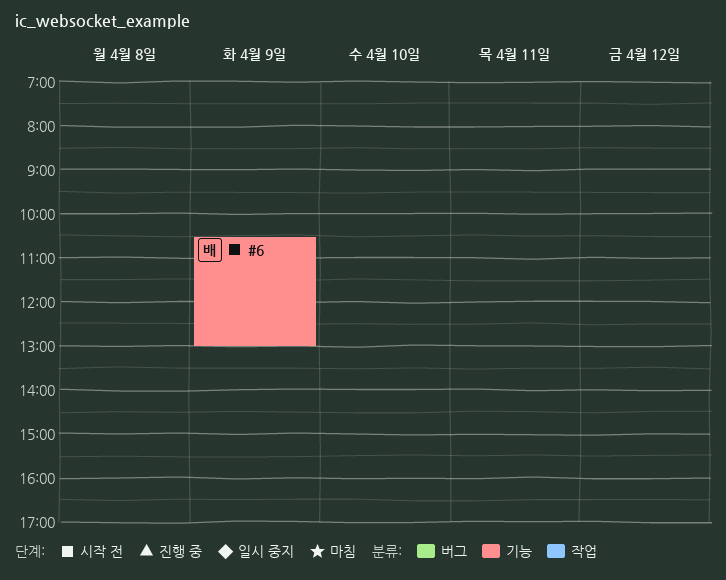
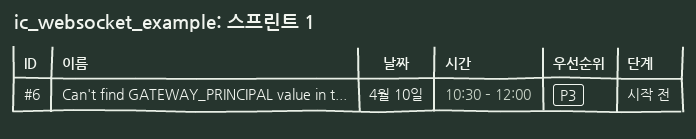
#6, day: Apr 9 -> Apr 10
#6, ends: 13:00 -> 12:00

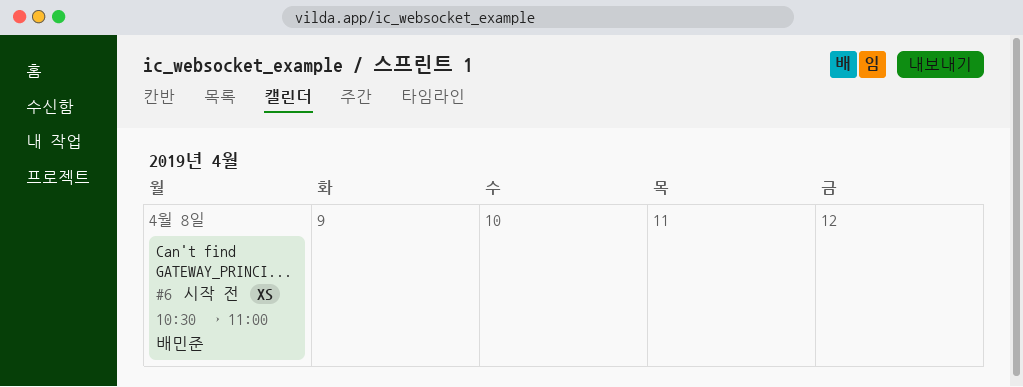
#6, day: Apr 10 -> Apr 8
#6, ends: 12:00 -> 11:00

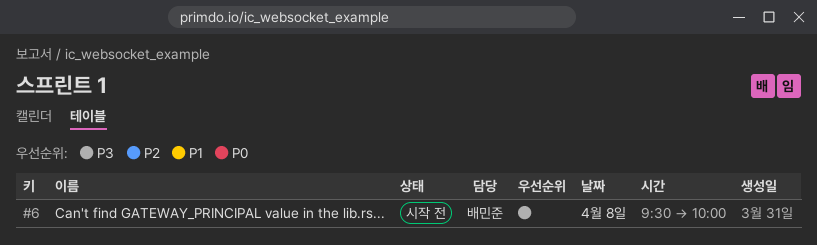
#6, begins: 10:30 -> 09:30
#6, ends: 11:00 -> 10:00

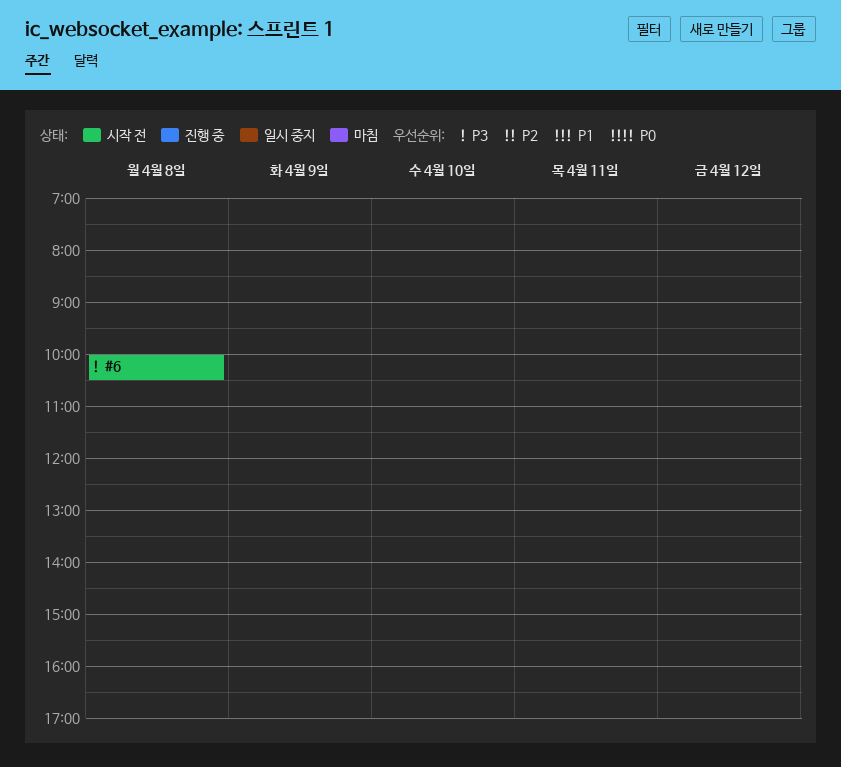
#6, begins: 09:30 -> 10:00
#6, ends: 10:00 -> 10:30

